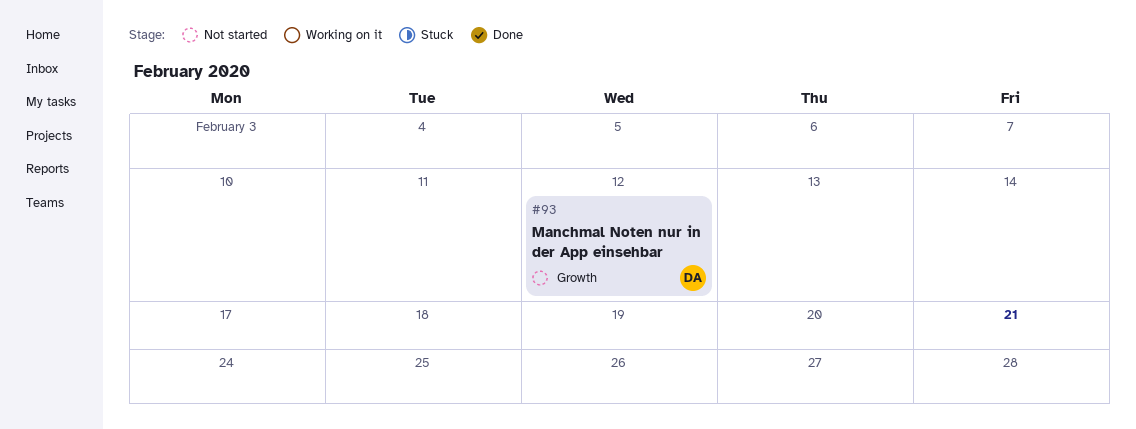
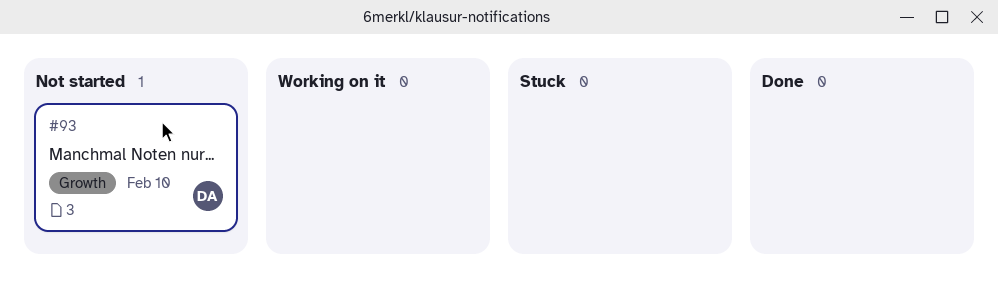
#93, due: Feb 12 -> Feb 10

